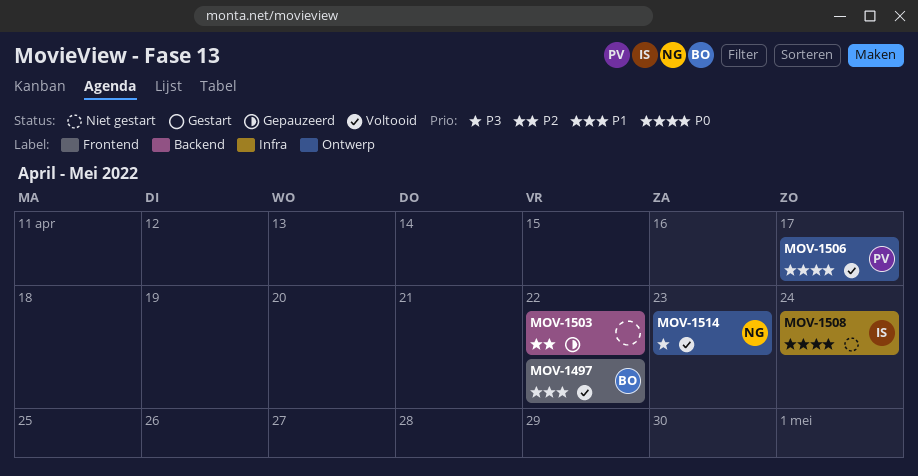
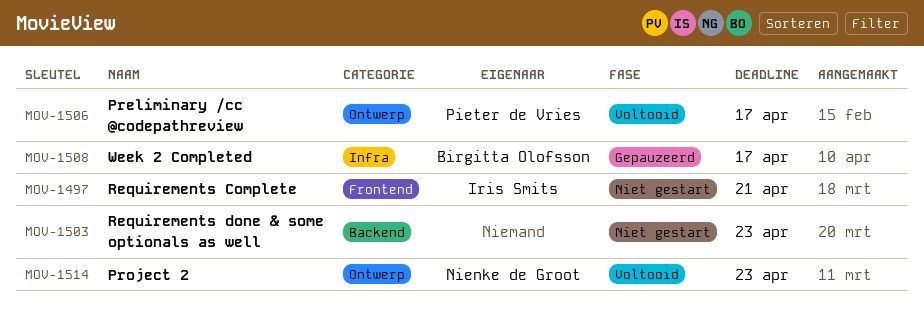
MOV-1497, status: Voltooid -> Niet gestart
MOV-1497, owner: Birgitta Olofsson -> Iris Smits
MOV-1497, due: Apr 22 -> Apr 21
MOV-1503, status: Gepauzeerd -> Niet gestart
MOV-1503, due: Apr 22 -> Apr 23
MOV-1508, status: Niet gestart -> Gepauzeerd
MOV-1508, owner: Iris Smits -> Birgitta Olofsson
MOV-1508, due: Apr 24 -> Apr 17

